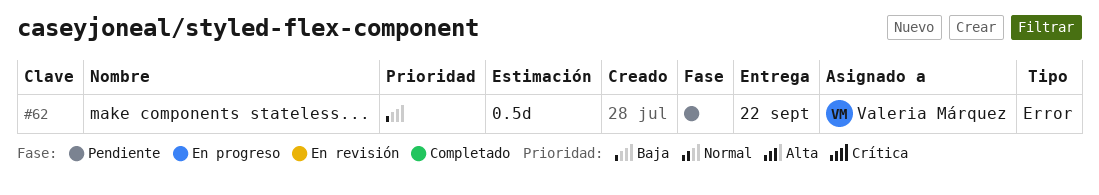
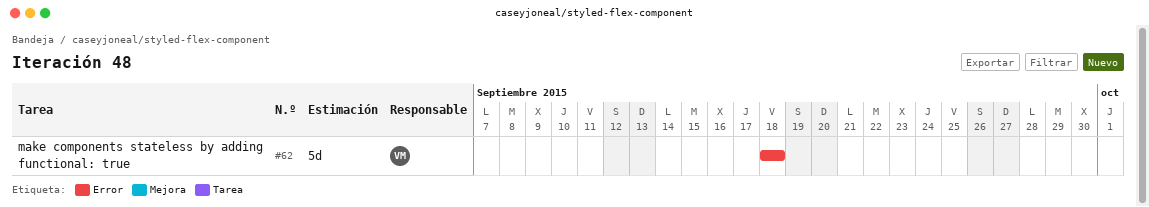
#62, estimate: 0.5d -> 5d
#62, due: Sep 22 -> Sep 18

